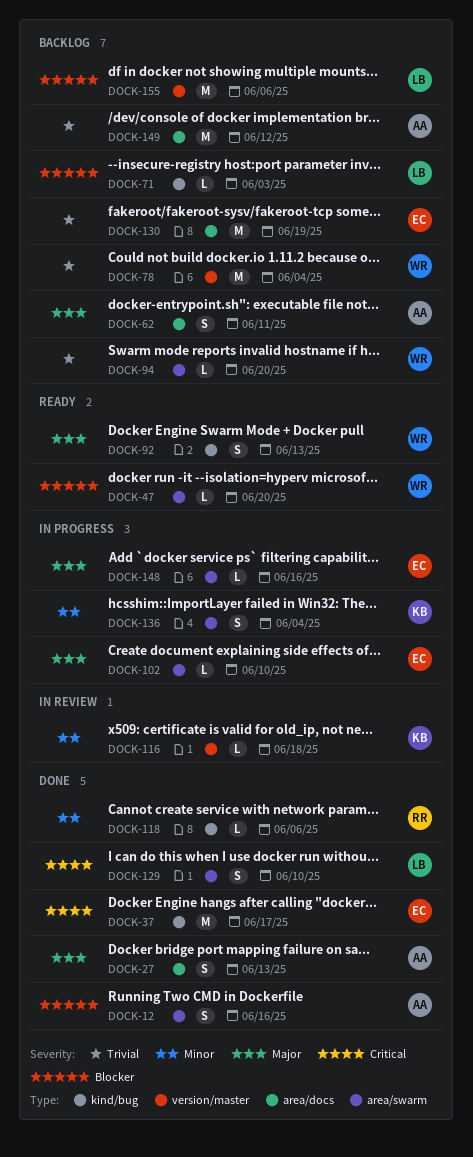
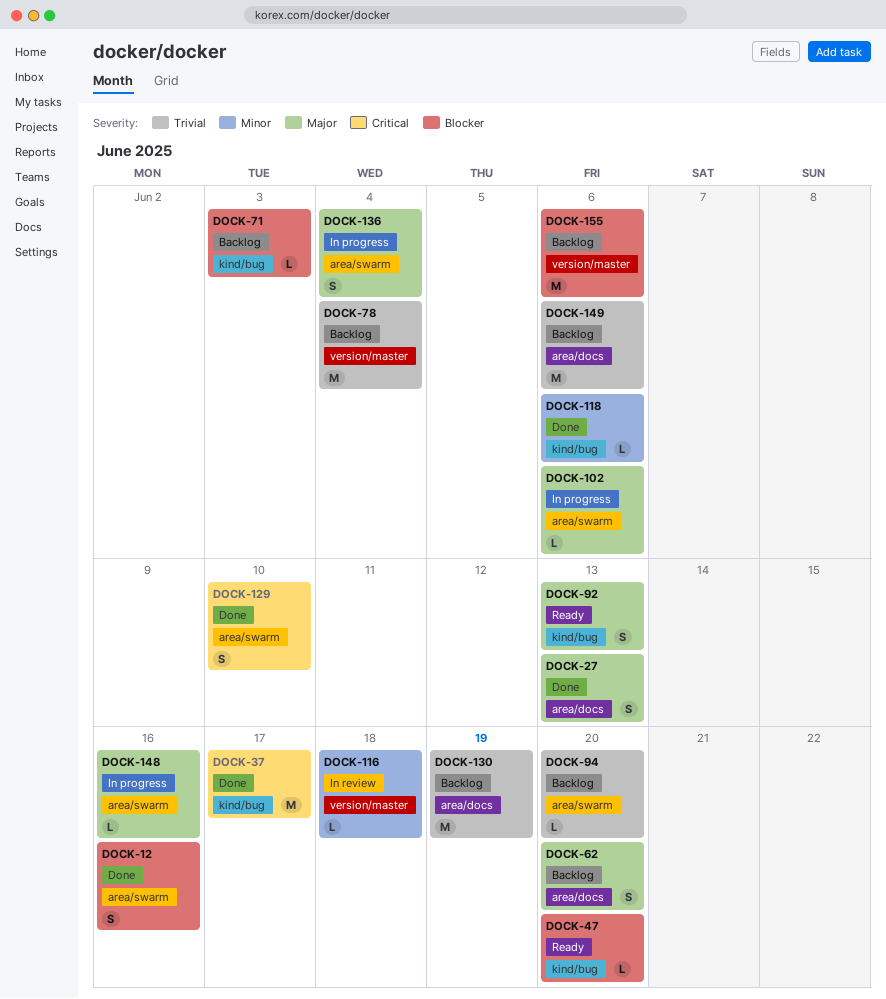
DOCK-47, label: area/swarm -> kind/bug
DOCK-62, due: Jun 11 -> Jun 20
DOCK-102, due: Jun 10 -> Jun 6
DOCK-136, priority: Minor -> Major
DOCK-149, due: Jun 12 -> Jun 6

